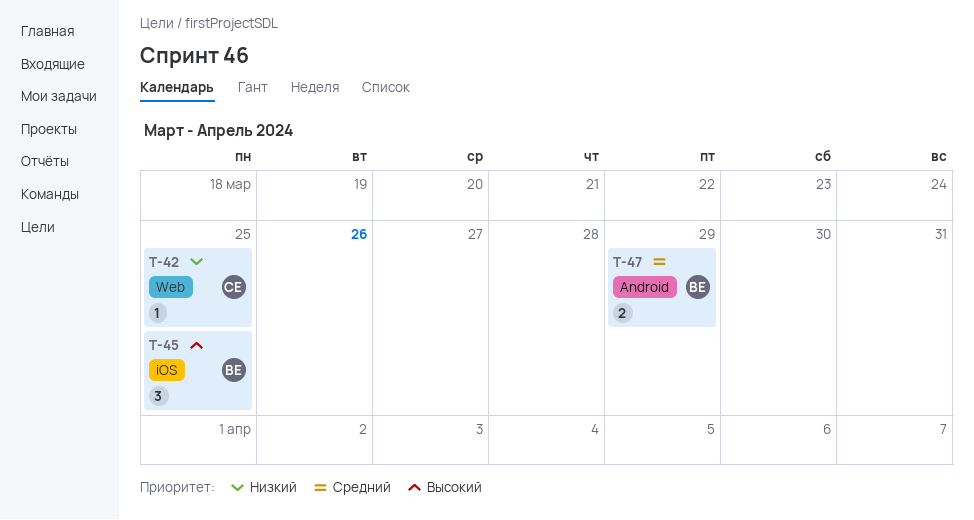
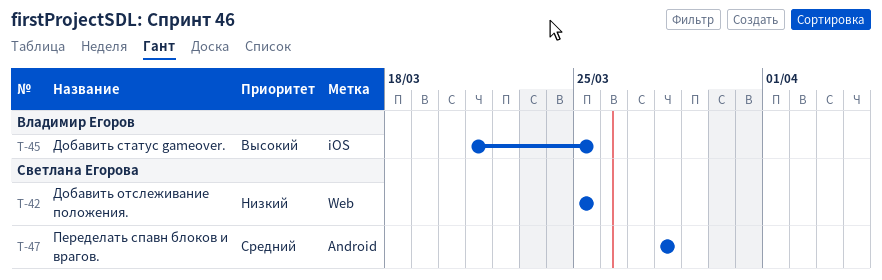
T-47, owner: Владимир Егоров -> Светлана Егорова
T-47, due: Mar 29 -> Mar 28

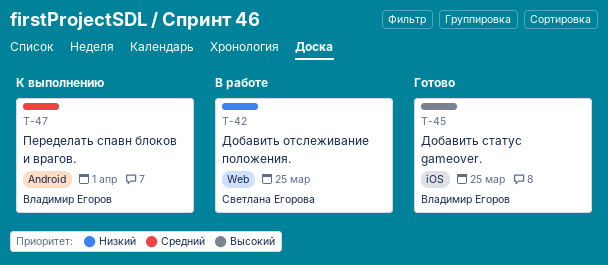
T-47, owner: Светлана Егорова -> Владимир Егоров
T-47, due: Mar 28 -> Apr 1

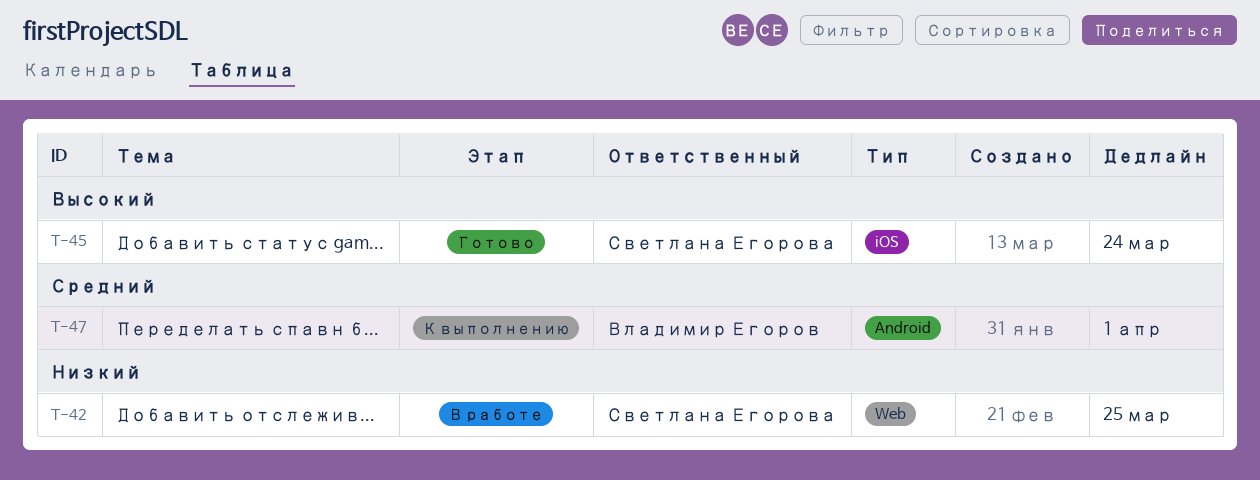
T-45, owner: Владимир Егоров -> Светлана Егорова
T-45, due: Mar 25 -> Mar 24

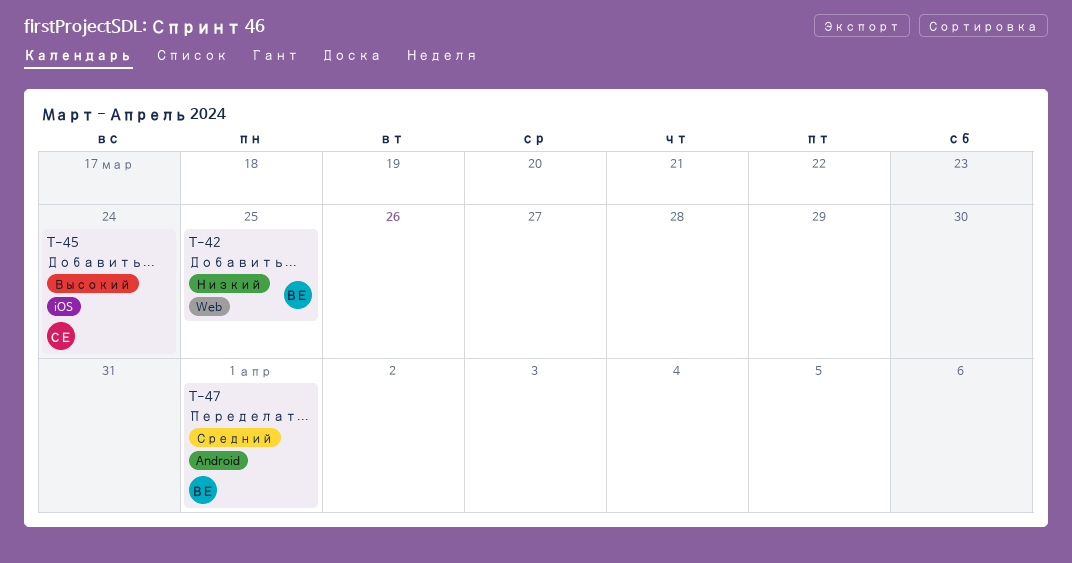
T-42, owner: Светлана Егорова -> Владимир Егоров

